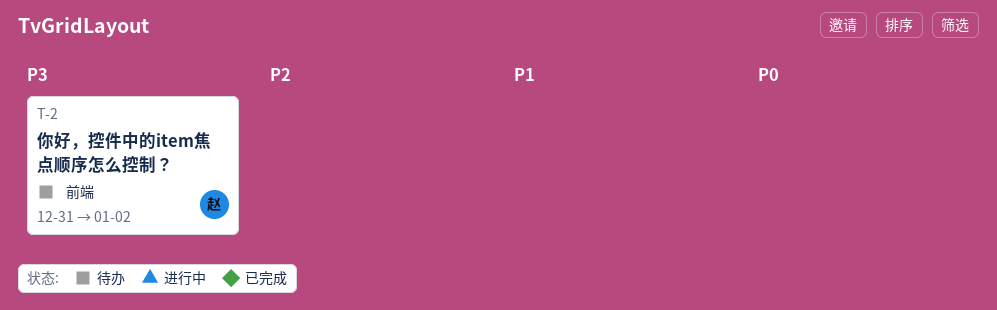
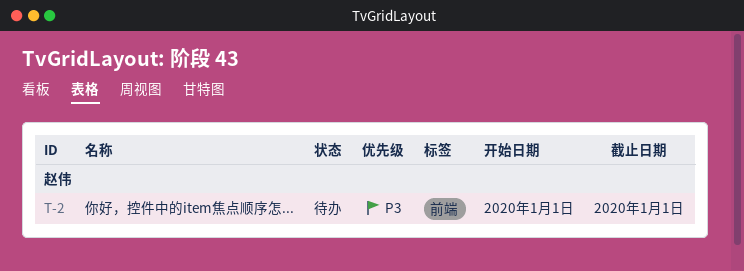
T-2, start: Dec 31 -> Jan 1
T-2, due: Jan 2 -> Jan 1

